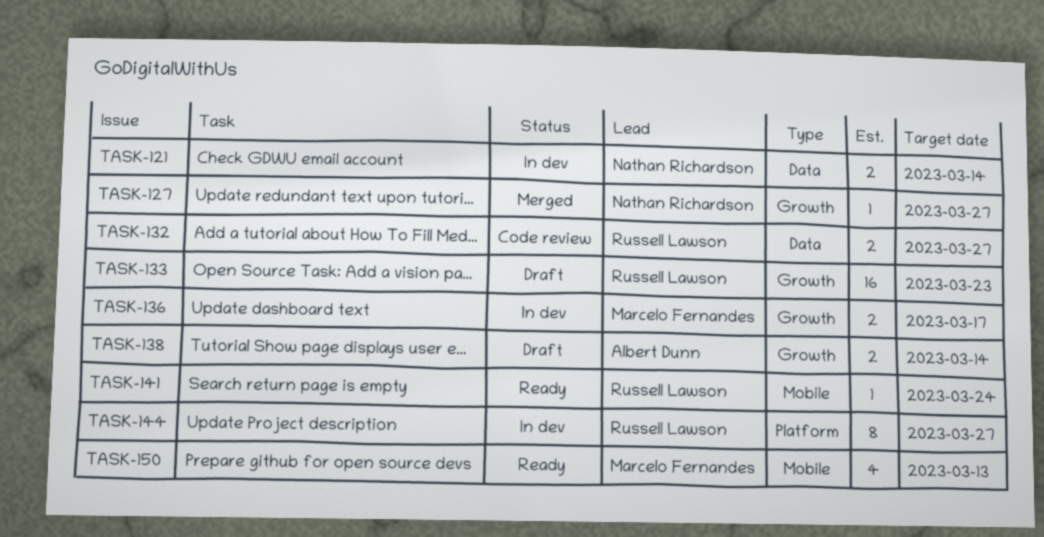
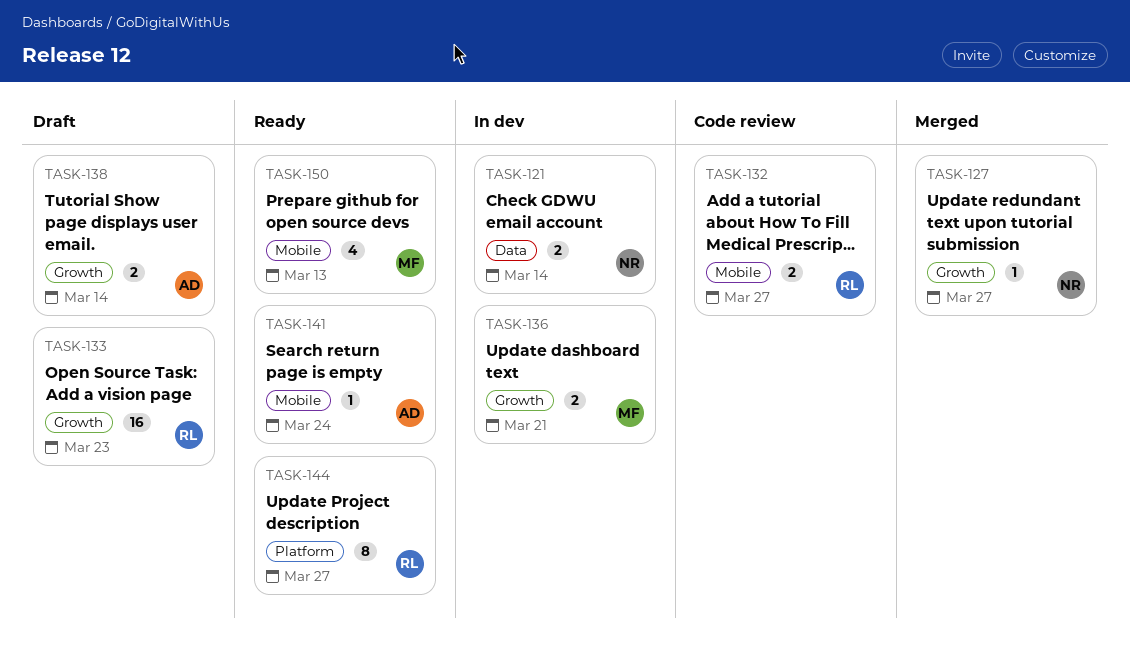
TASK-132, label: Data -> Mobile
TASK-136, due: Mar 17 -> Mar 21
TASK-141, owner: Russell Lawson -> Albert Dunn
TASK-144, status: In dev -> Ready

